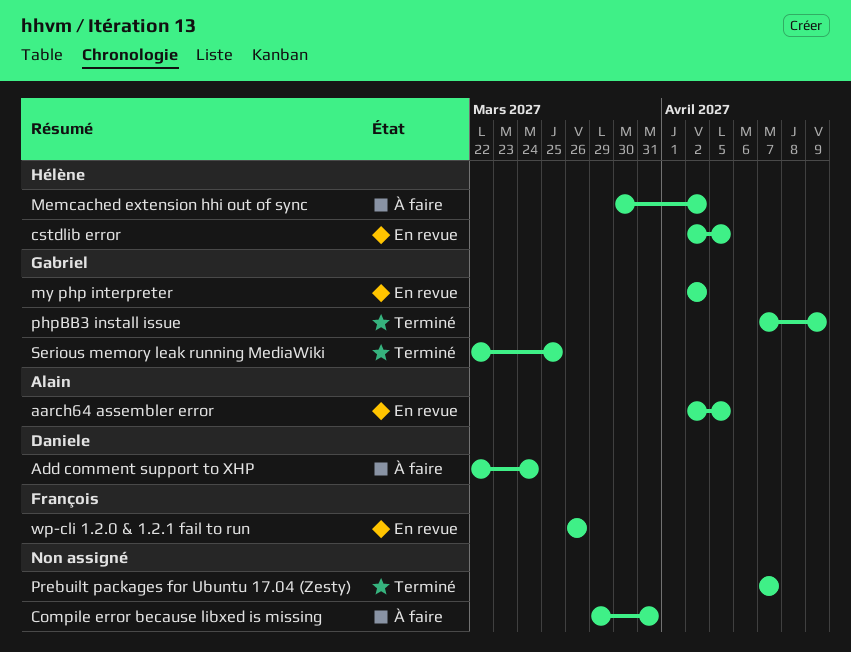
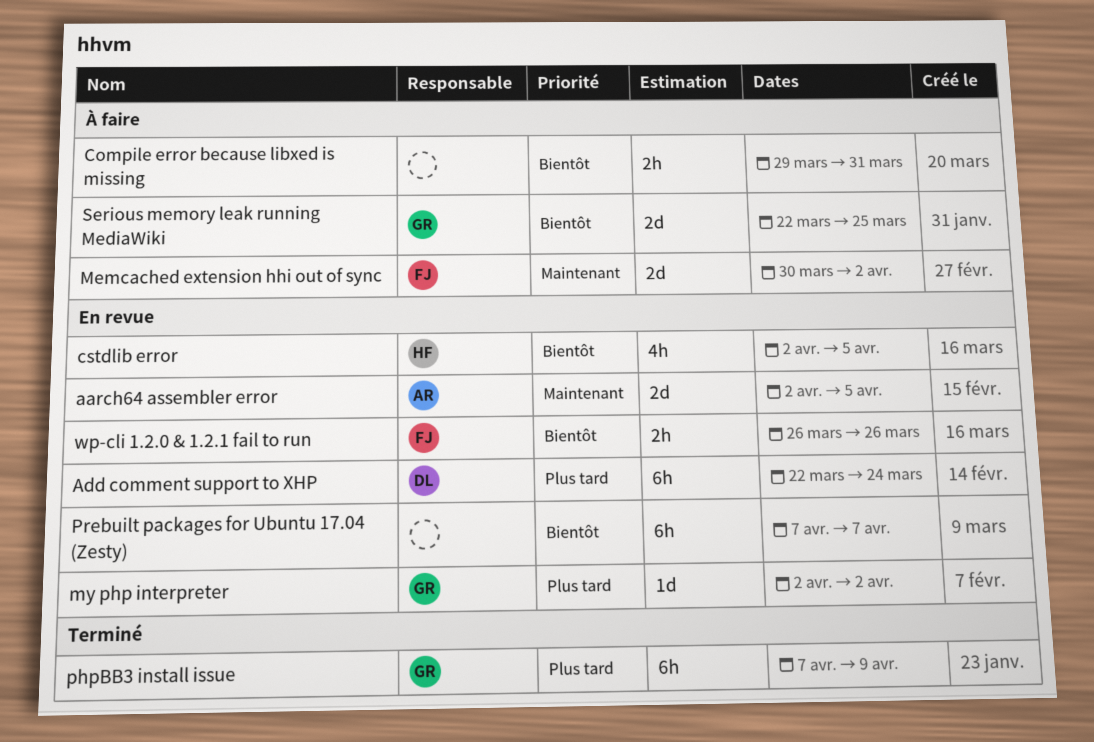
Add comment support to XHP, status: À faire -> En revue
Memcached extension hhi out of sync, owner: Hélène -> François
Prebuilt packages for Ubuntu 17.04 (Zesty), status: Terminé -> En revue
Serious memory leak running MediaWiki, status: Terminé -> À faire

